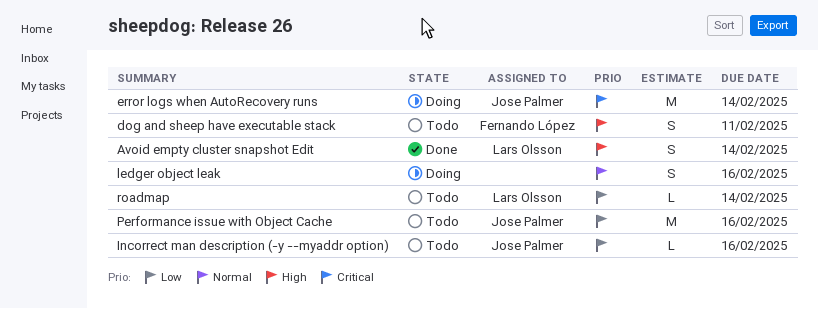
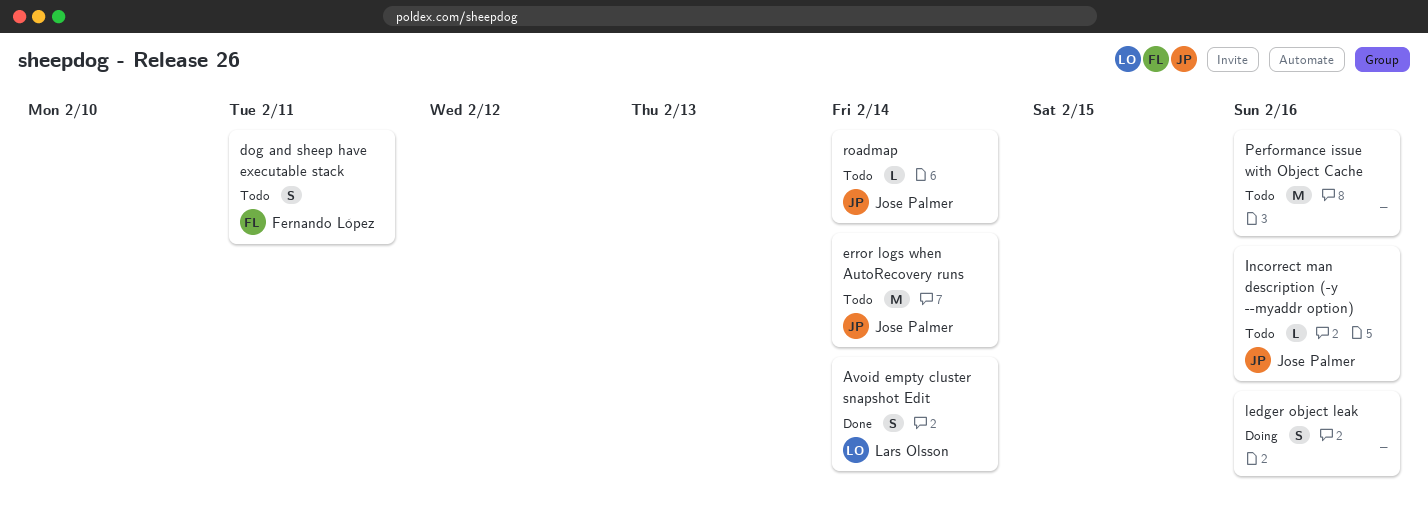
error logs when AutoRecovery runs, status: Doing -> Todo
Performance issue with Object Cache, owner: Jose Palmer -> none
roadmap, owner: Lars Olsson -> Jose Palmer

